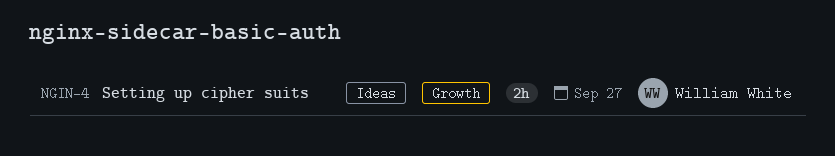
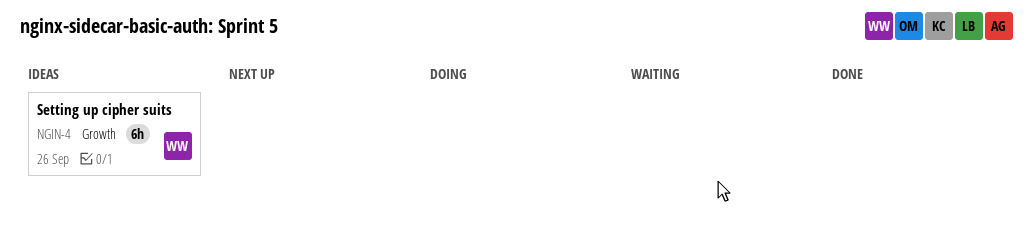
NGIN-4, estimate: 2h -> 6h
NGIN-4, due: Sep 27 -> Sep 26

